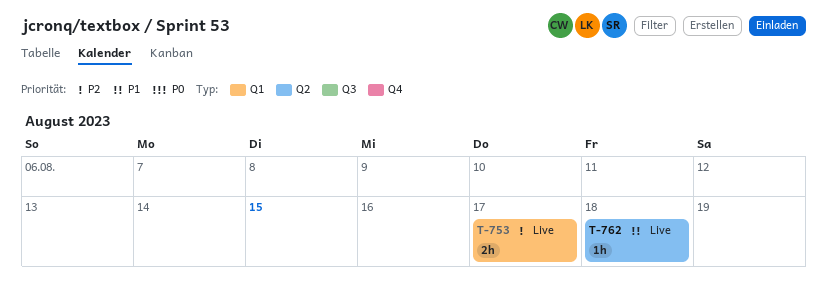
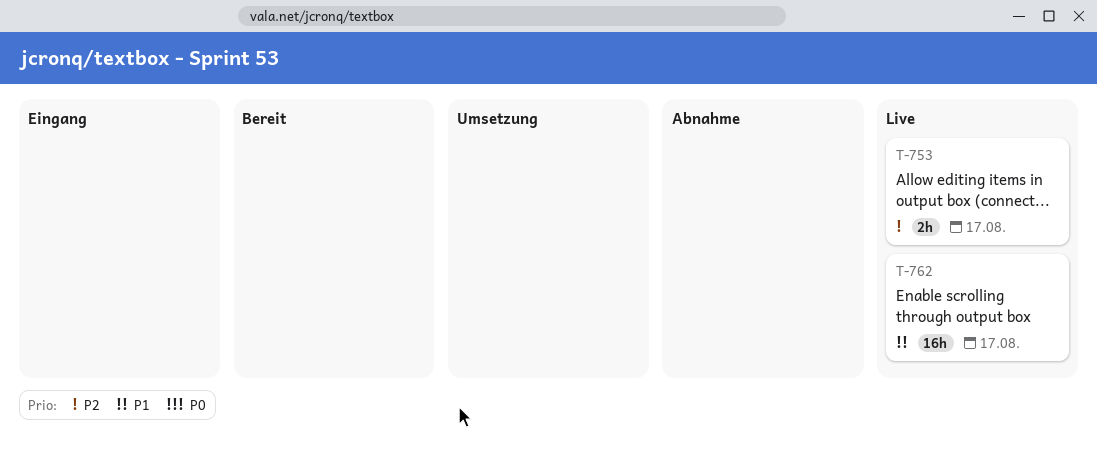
T-762, estimate: 1h -> 16h
T-762, due: Aug 18 -> Aug 17

